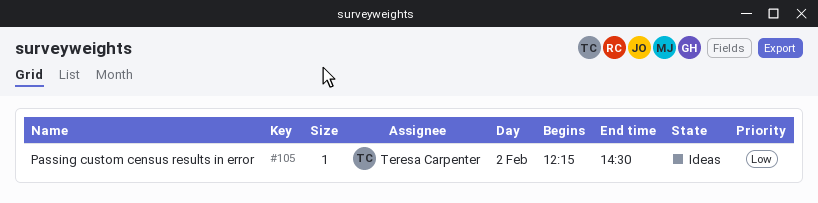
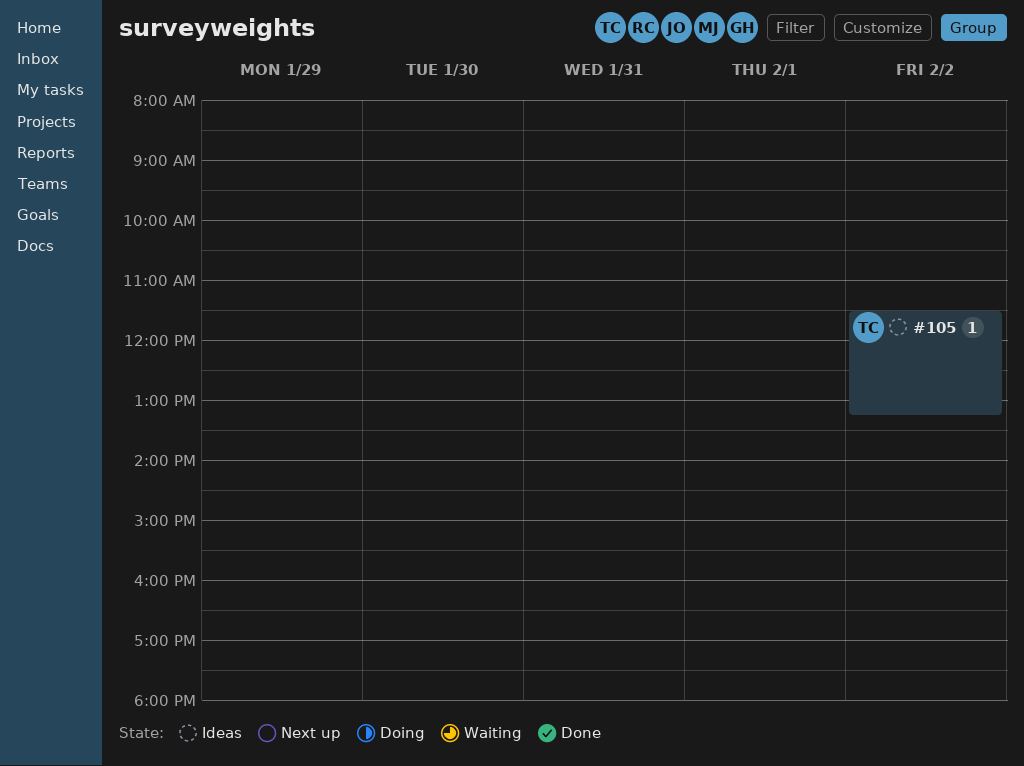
#105, begins: 12:15 -> 11:30
#105, ends: 14:30 -> 13:15

